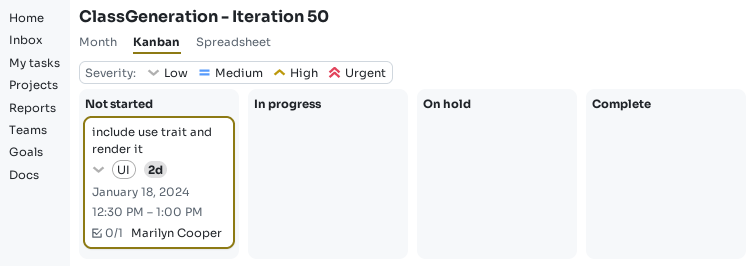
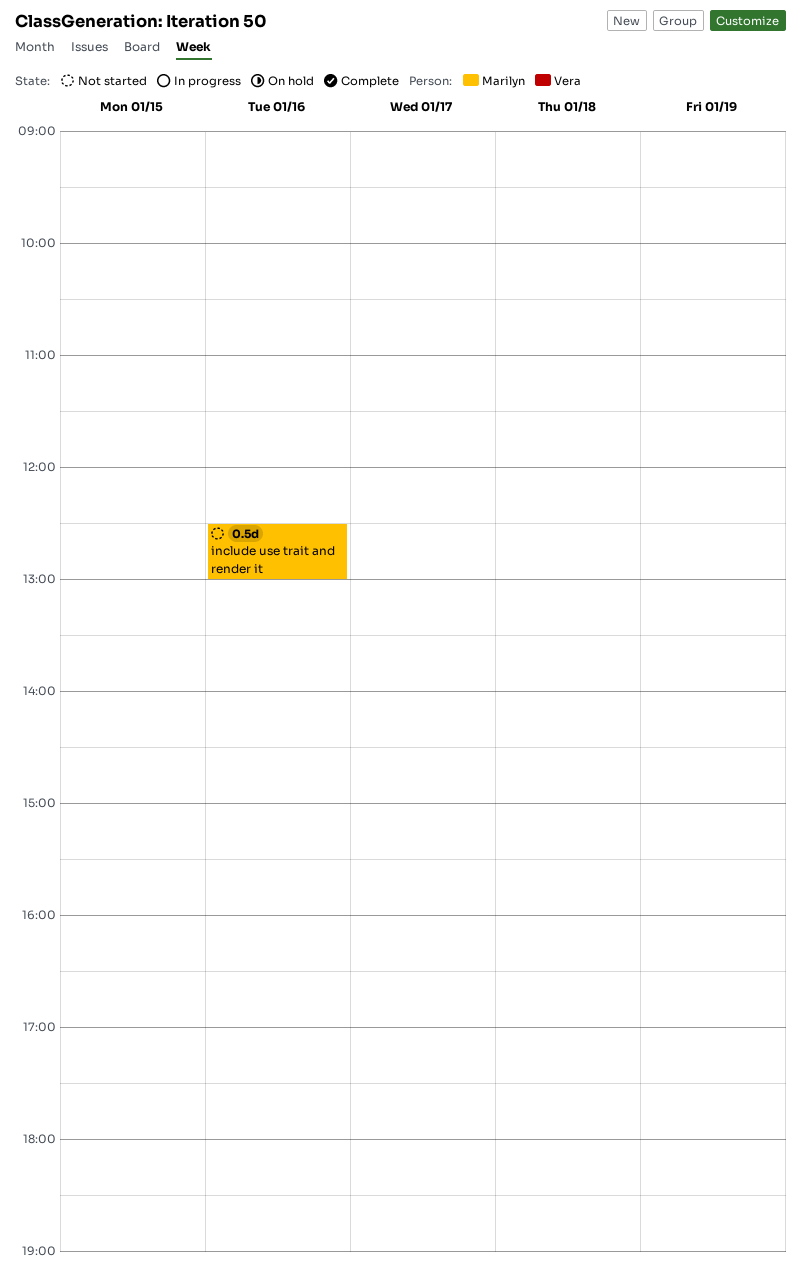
include use trait and render it, estimate: 2d -> 0.5d
include use trait and render it, day: Jan 18 -> Jan 16

